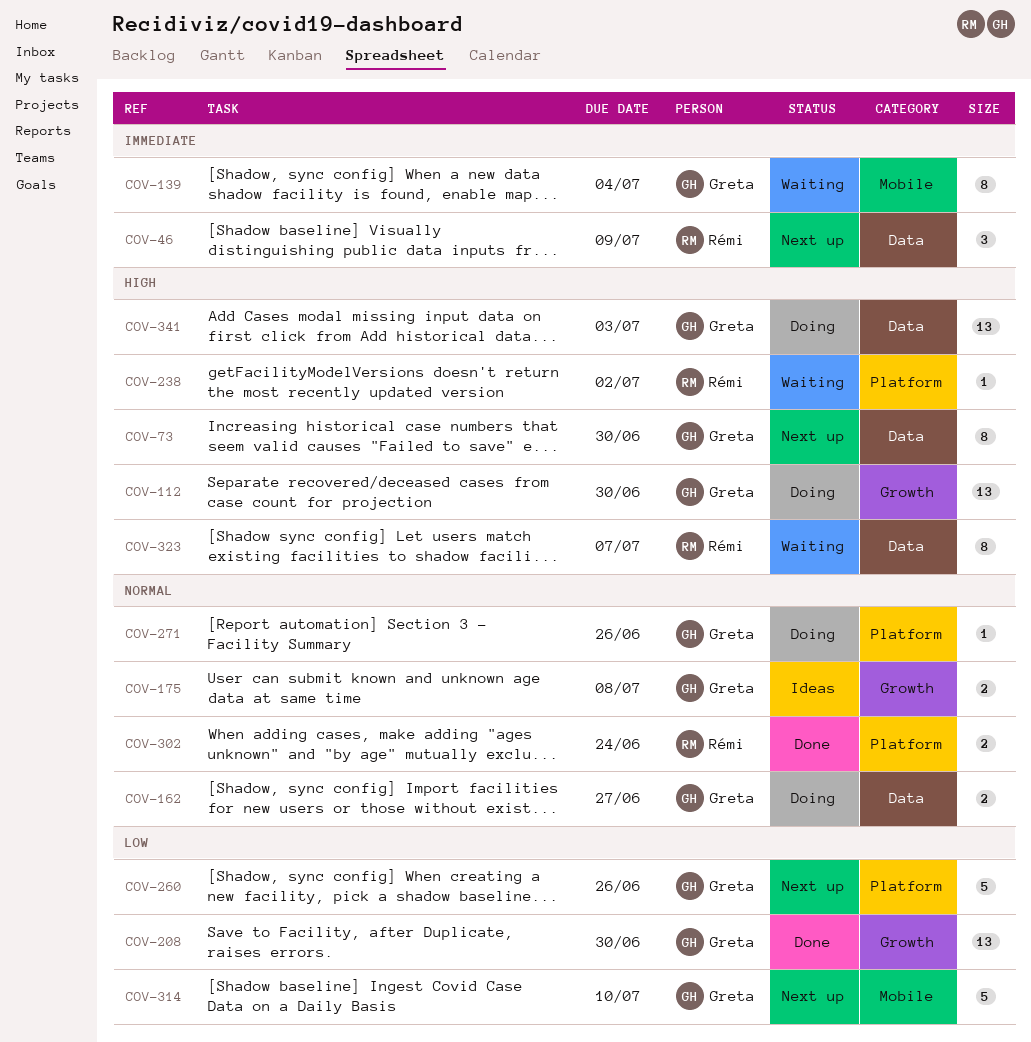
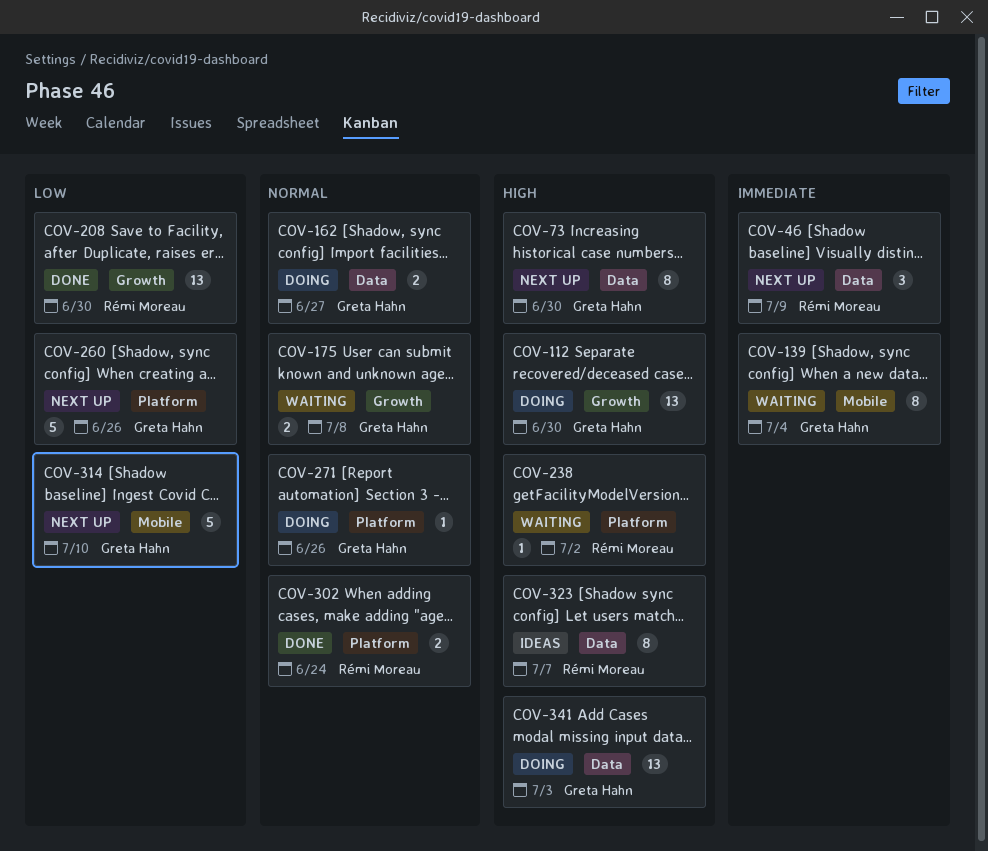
COV-175, status: Ideas -> Waiting
COV-208, owner: Greta Hahn -> Rémi Moreau
COV-323, status: Waiting -> Ideas

